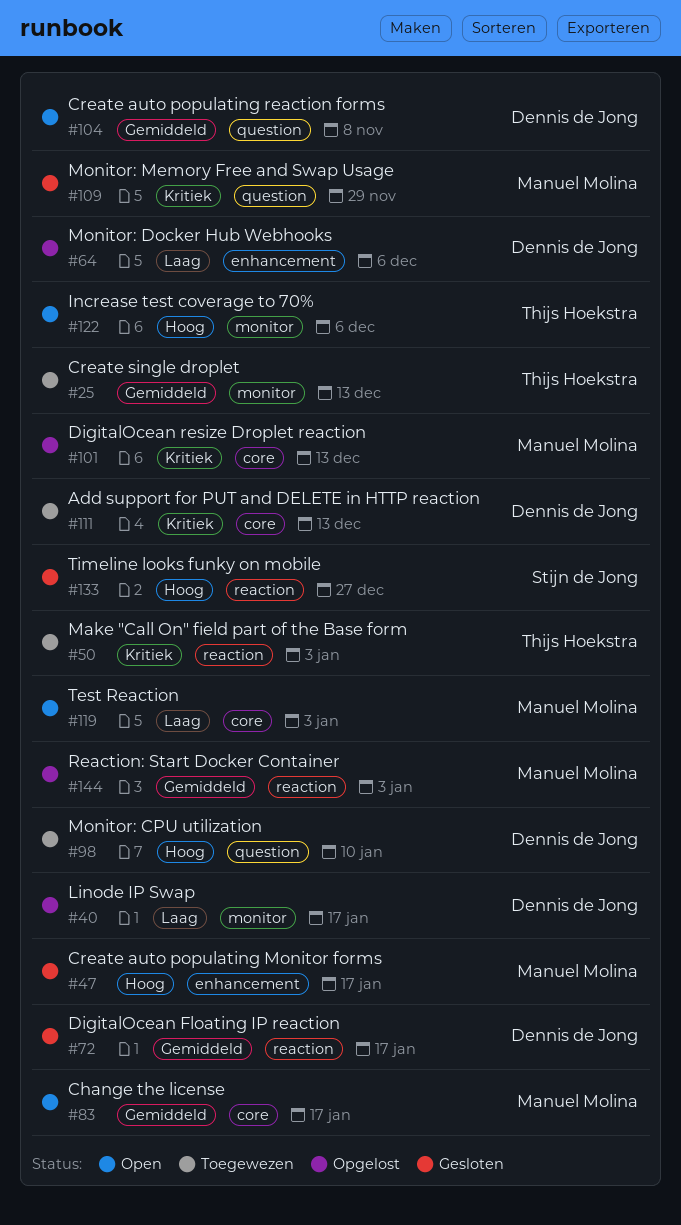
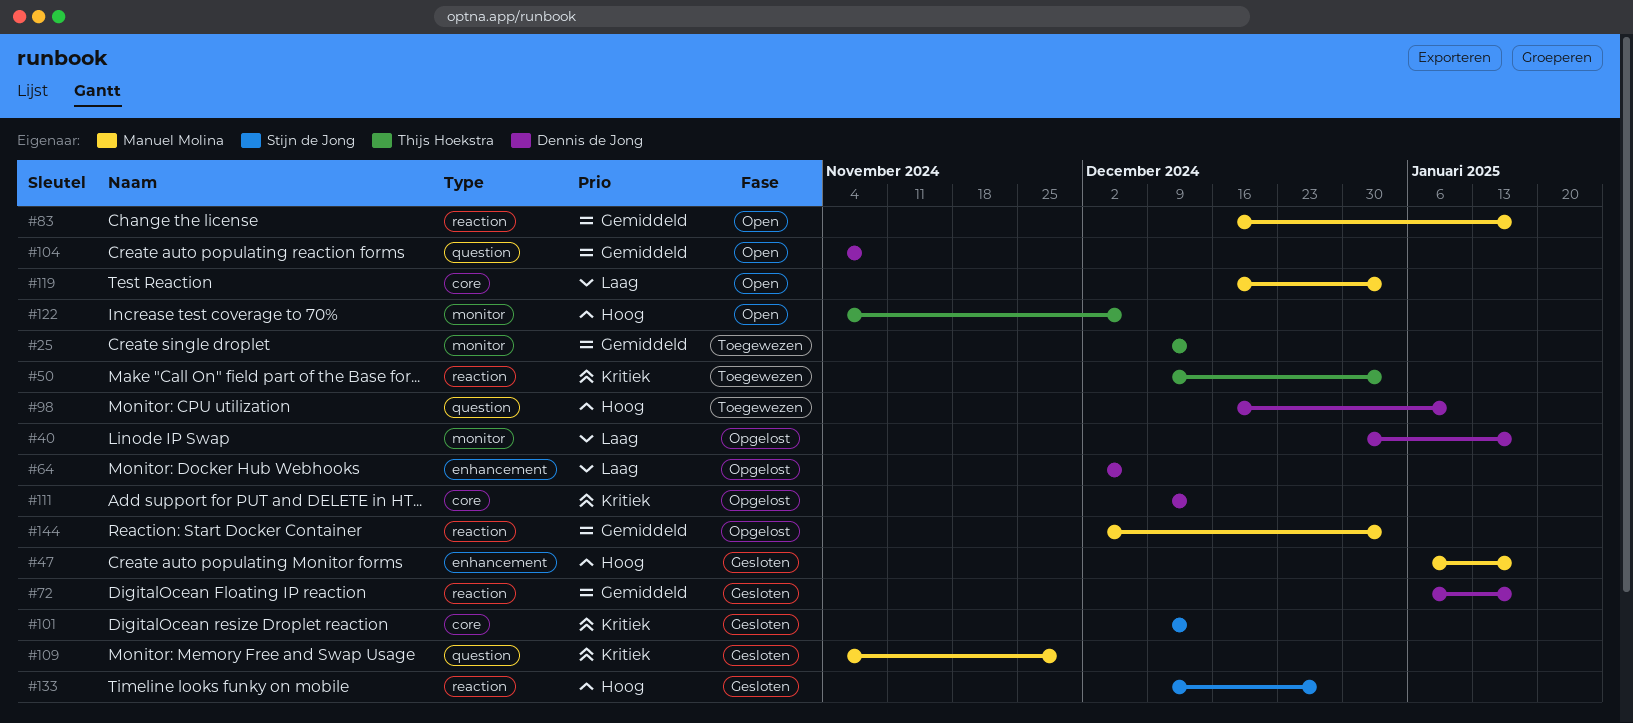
#83, label: core -> reaction
#101, status: Opgelost -> Gesloten
#101, owner: Manuel Molina -> Stijn de Jong
#111, status: Toegewezen -> Opgelost

